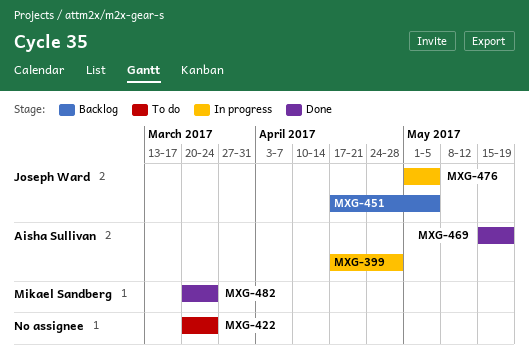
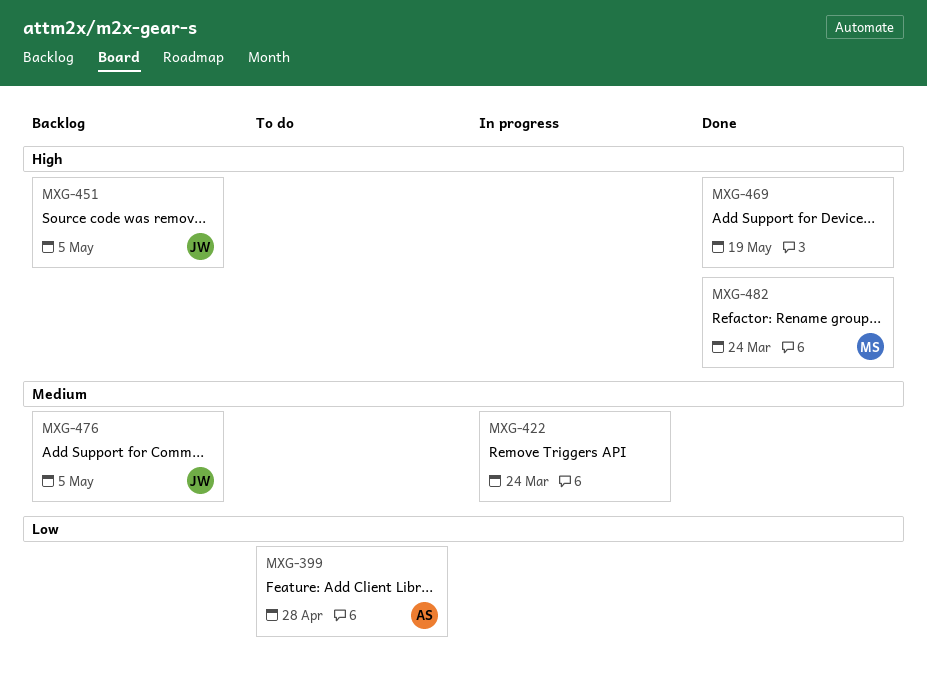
MXG-399, status: In progress -> To do
MXG-422, status: To do -> In progress
MXG-469, owner: Aisha Sullivan -> none
MXG-476, status: In progress -> Backlog

